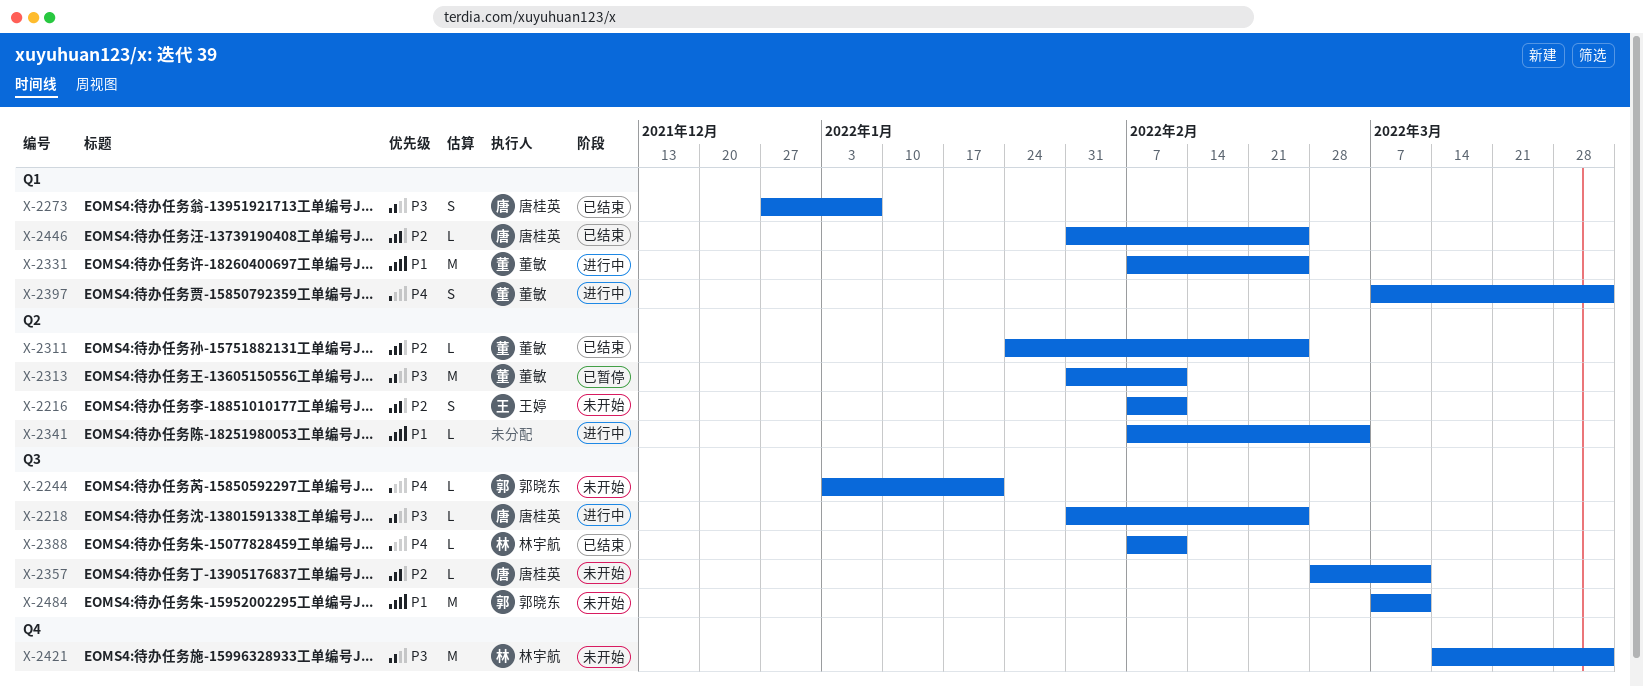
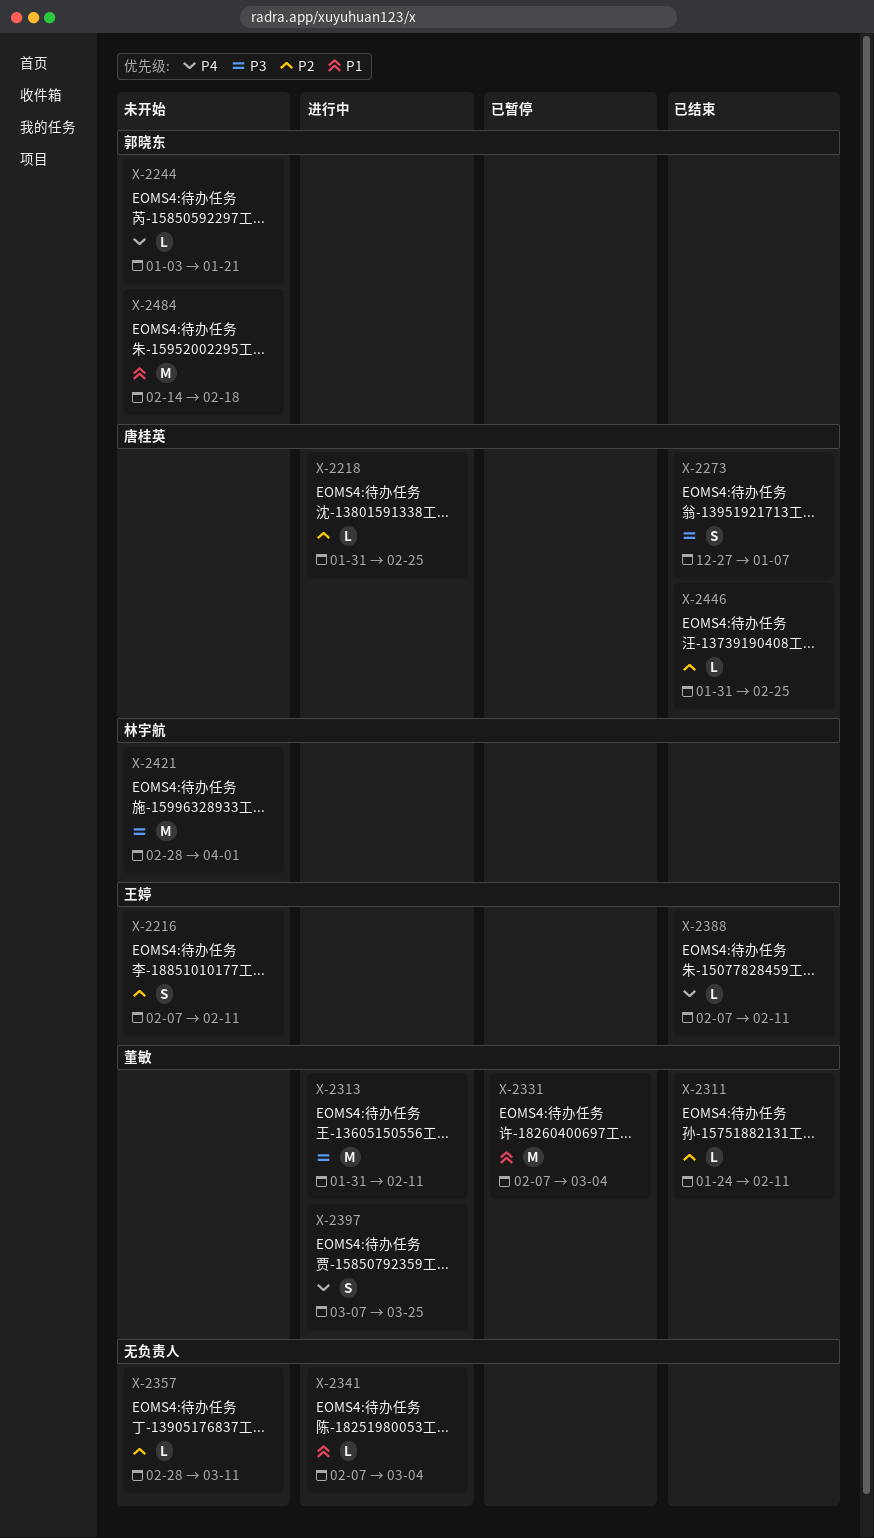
X-2218, priority: P3 -> P2
X-2311, due: Feb 25 -> Feb 11
X-2313, status: 已暂停 -> 进行中
X-2331, status: 进行中 -> 已暂停
X-2331, due: Feb 25 -> Mar 4
X-2357, owner: 唐桂英 -> none
X-2388, owner: 林宇航 -> 王婷
X-2397, due: Apr 1 -> Mar 25
X-2421, start: Mar 14 -> Feb 28
X-2484, start: Mar 7 -> Feb 14
X-2484, due: Mar 11 -> Feb 18

